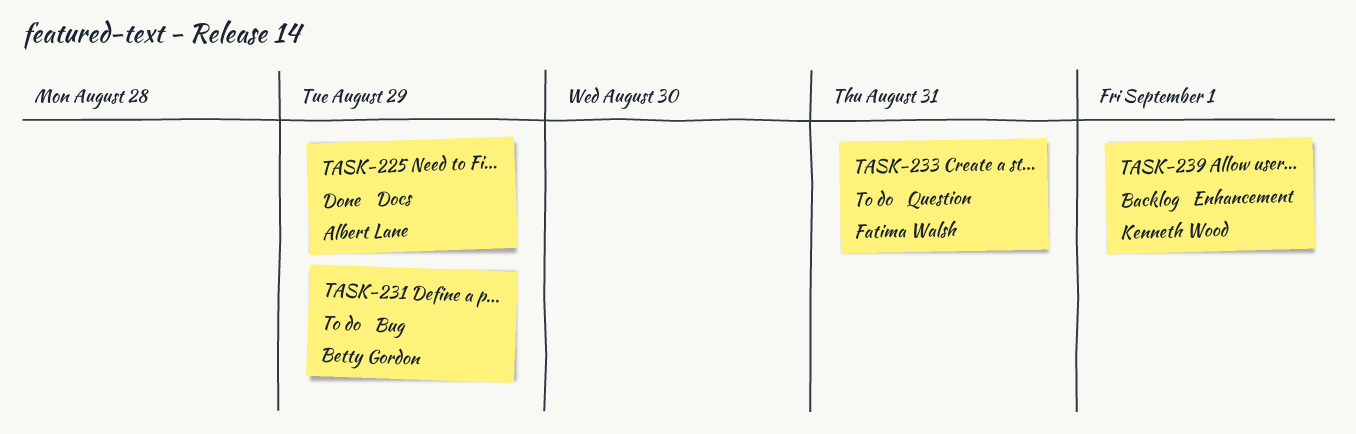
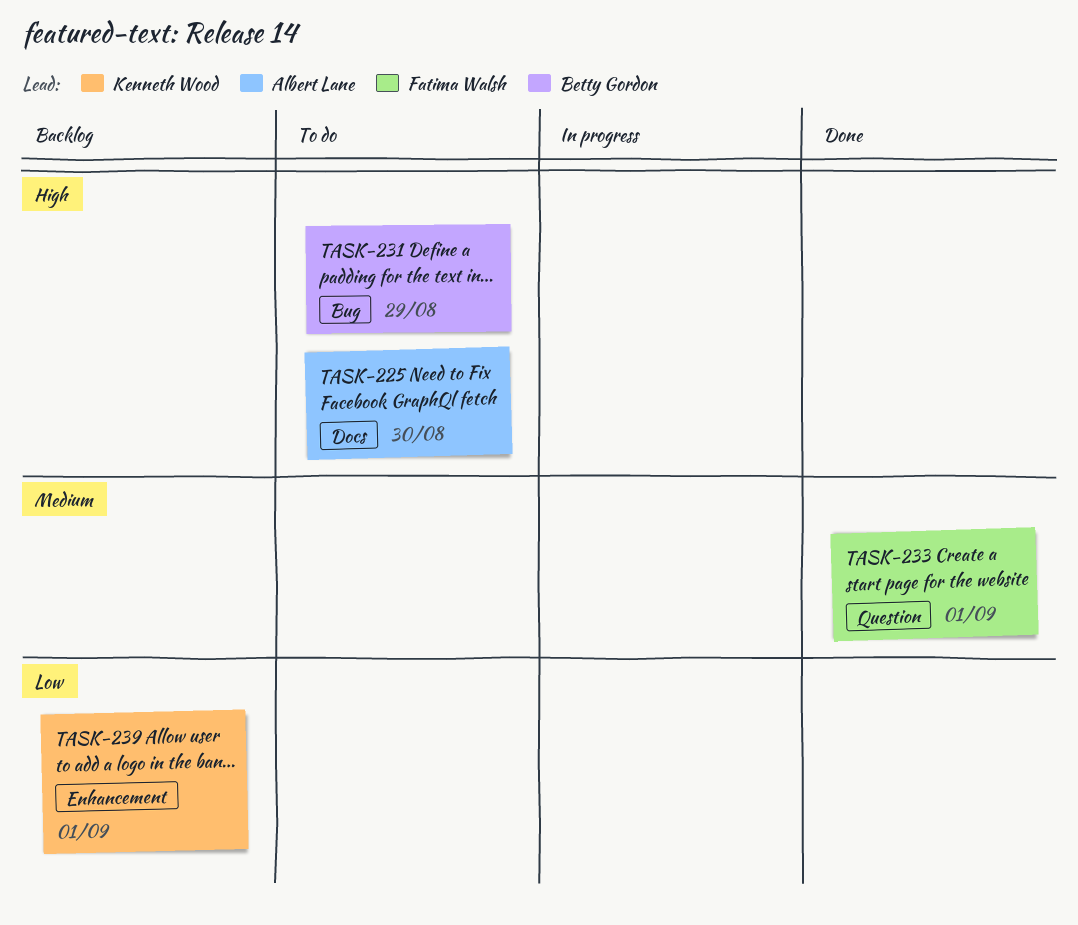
TASK-225, status: Done -> To do
TASK-225, due: Aug 29 -> Aug 30
TASK-233, status: To do -> Done
TASK-233, due: Aug 31 -> Sep 1

